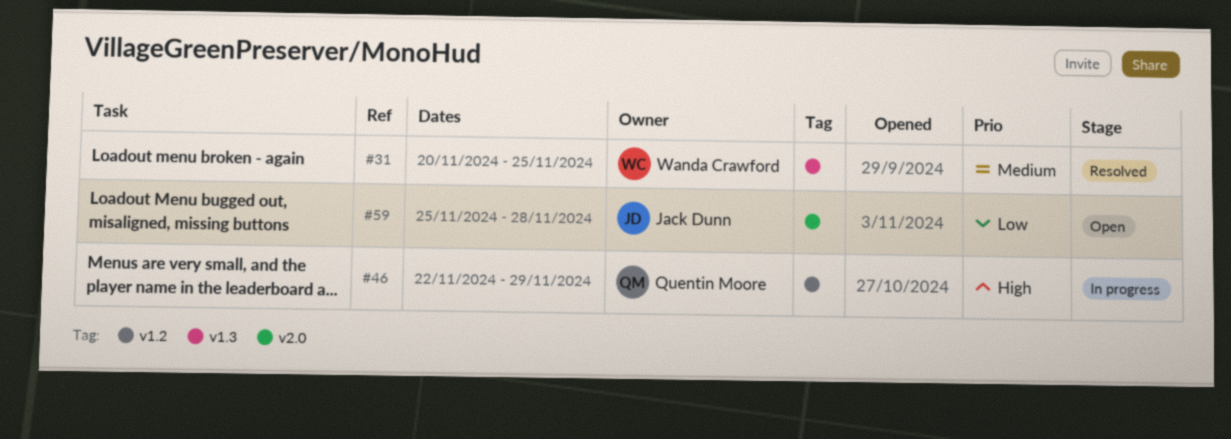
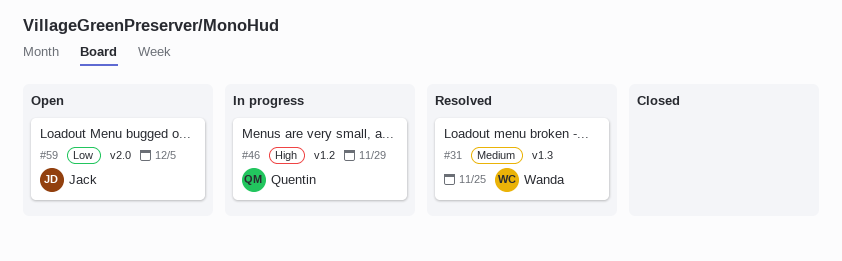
#59, due: Nov 28 -> Dec 5

